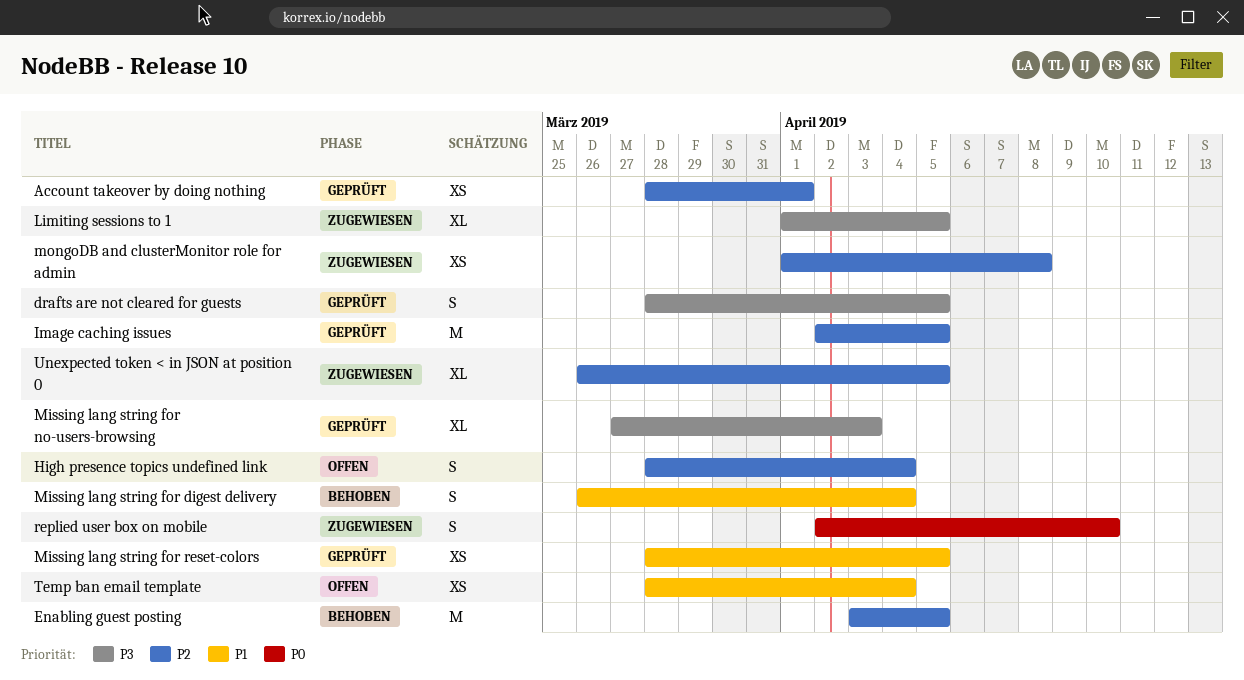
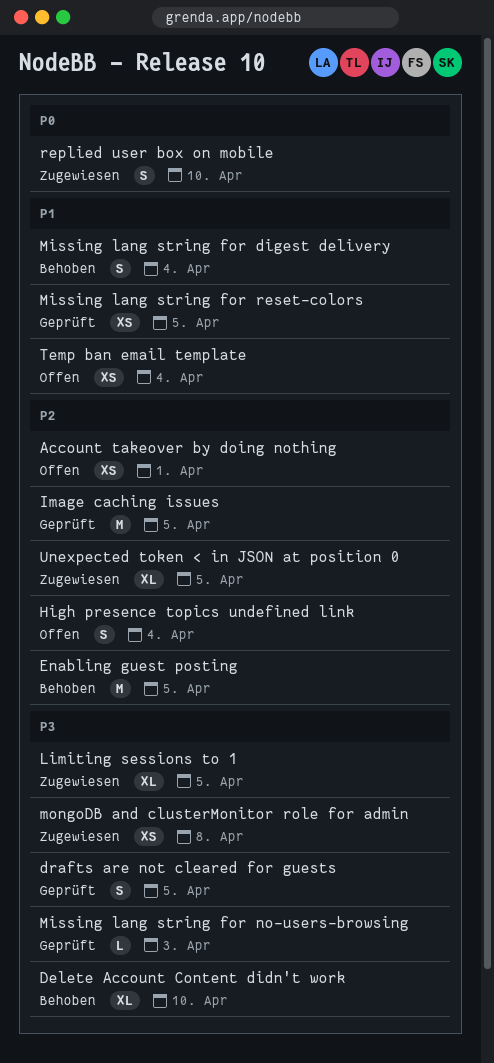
Account takeover by doing nothing, status: Geprüft -> Offen
Delete Account Content didn't work: none -> present
Missing lang string for no-users-browsing, estimate: XL -> L
mongoDB and clusterMonitor role for admin, priority: P2 -> P3

